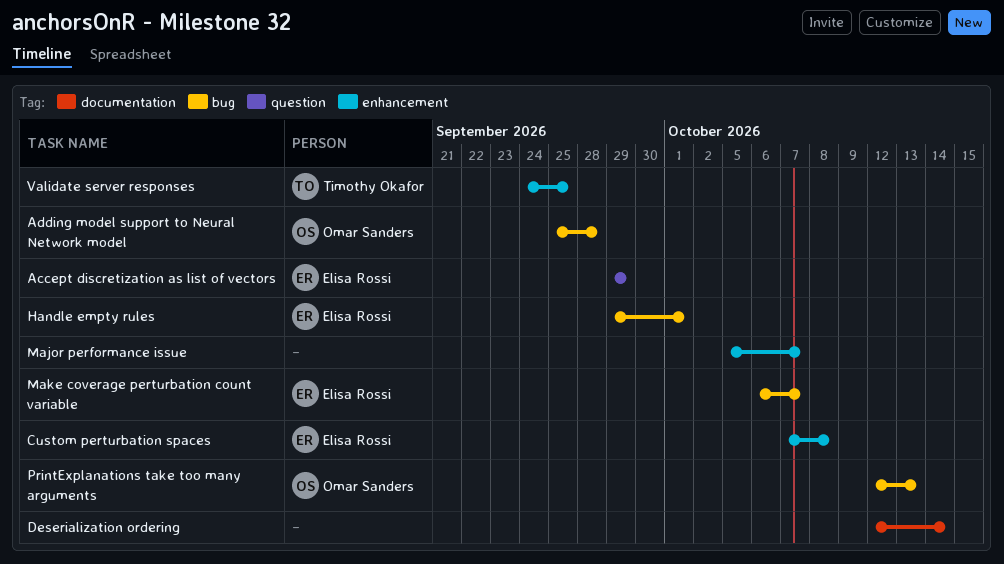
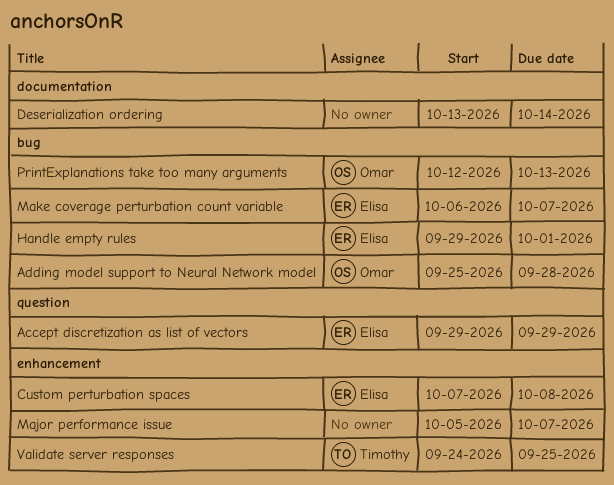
Deserialization ordering, start: Oct 12 -> Oct 13

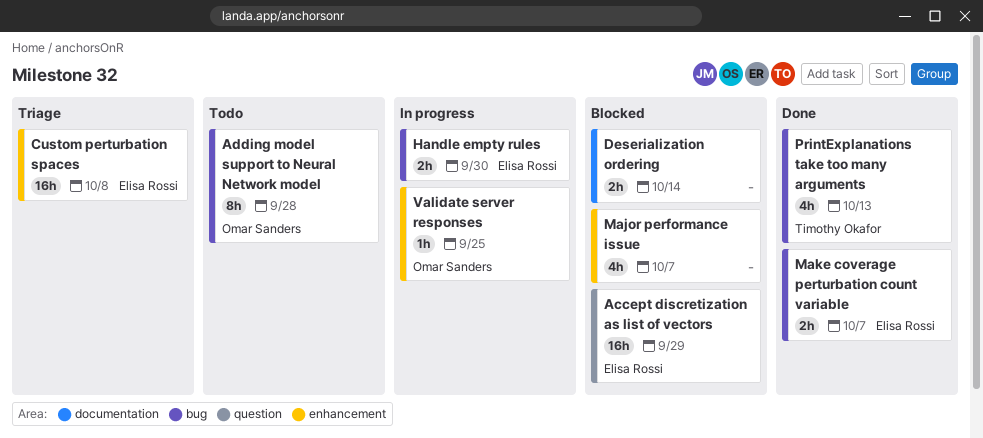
Handle empty rules, due: Oct 1 -> Sep 30
PrintExplanations take too many arguments, owner: Omar Sanders -> Timothy Okafor
Validate server responses, owner: Timothy Okafor -> Omar Sanders

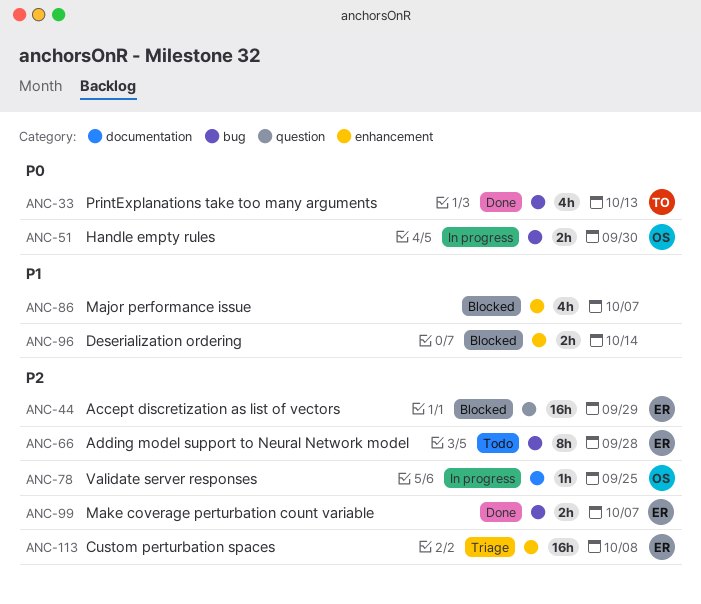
Adding model support to Neural Network model, owner: Omar Sanders -> Elisa Rossi
Deserialization ordering, label: documentation -> enhancement
Handle empty rules, owner: Elisa Rossi -> Omar Sanders
Validate server responses, label: enhancement -> documentation

